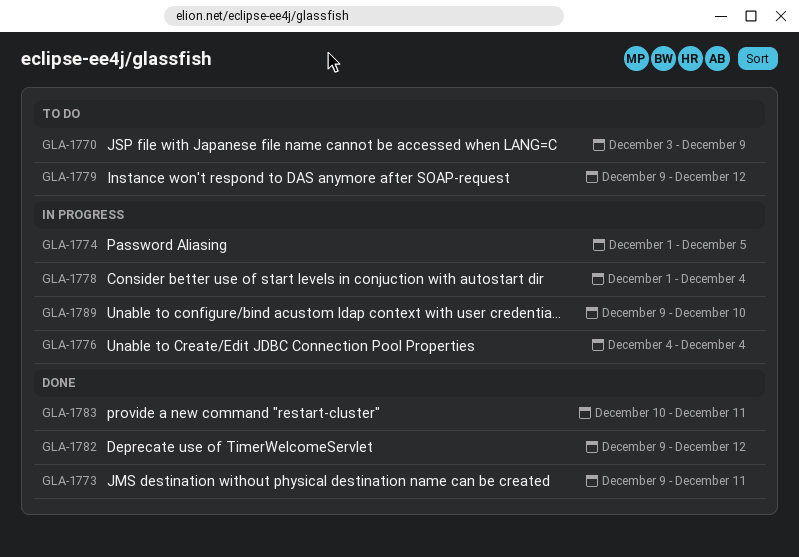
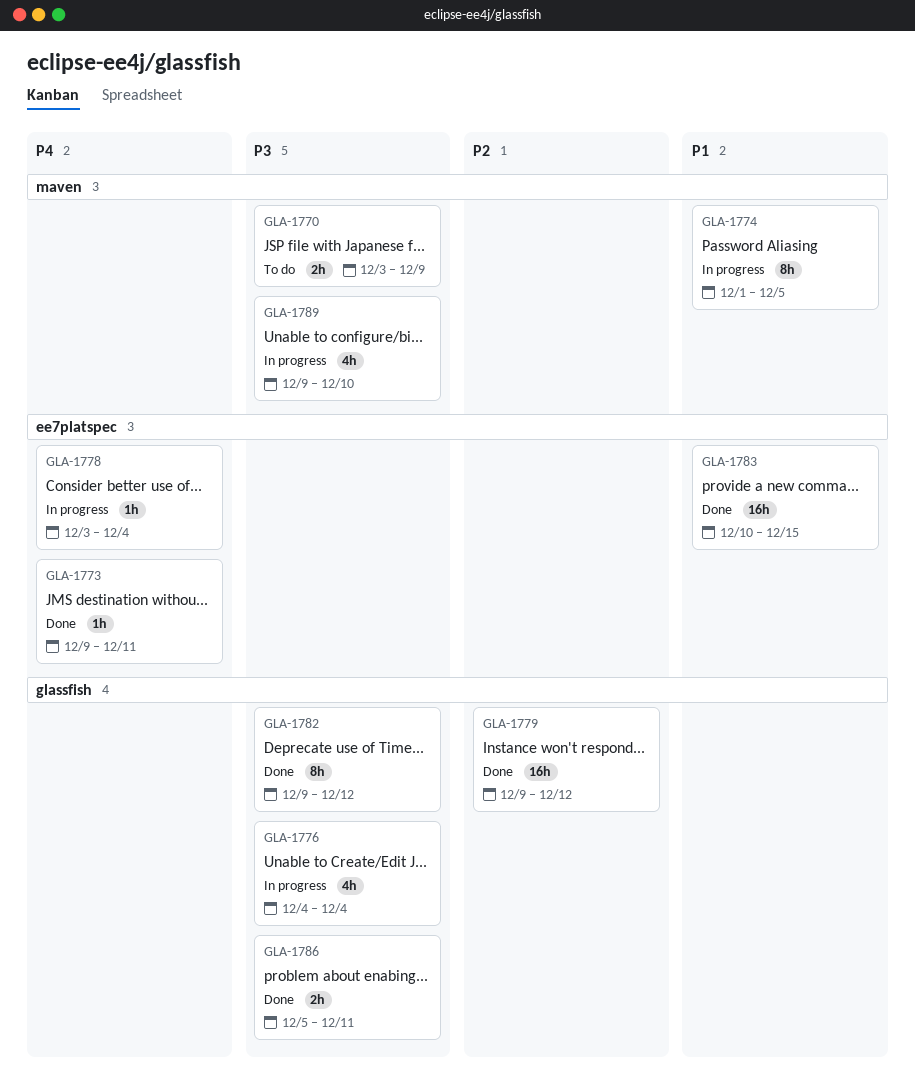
GLA-1778, start: Dec 1 -> Dec 3
GLA-1779, status: To do -> Done
GLA-1783, due: Dec 11 -> Dec 15
GLA-1786: none -> present

